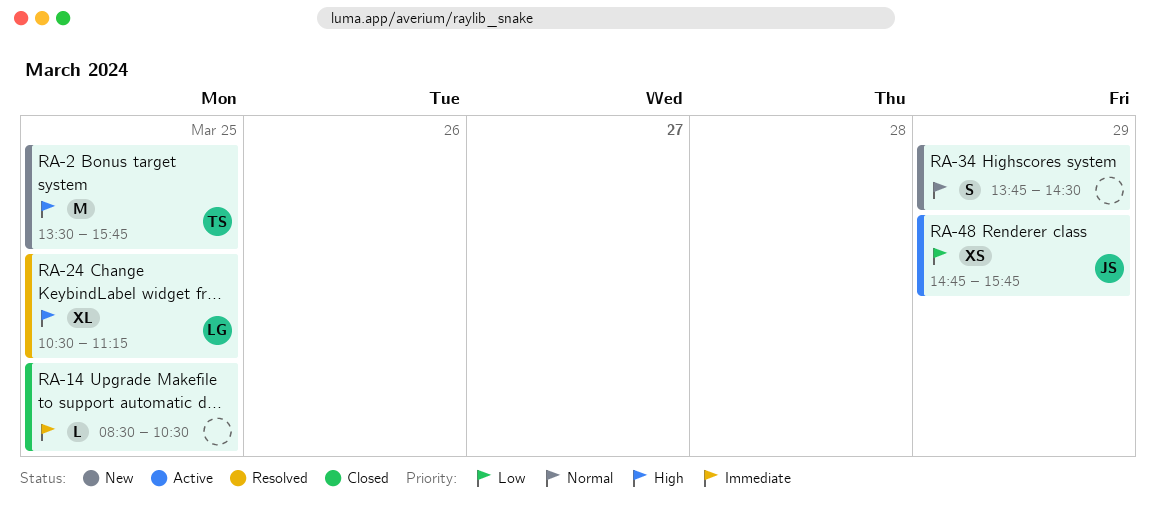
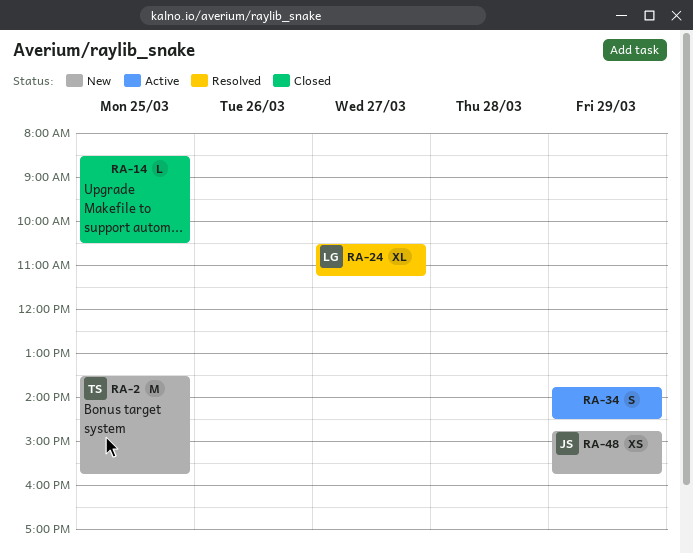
RA-24, day: Mar 25 -> Mar 27
RA-34, status: New -> Active
RA-48, status: Active -> New

